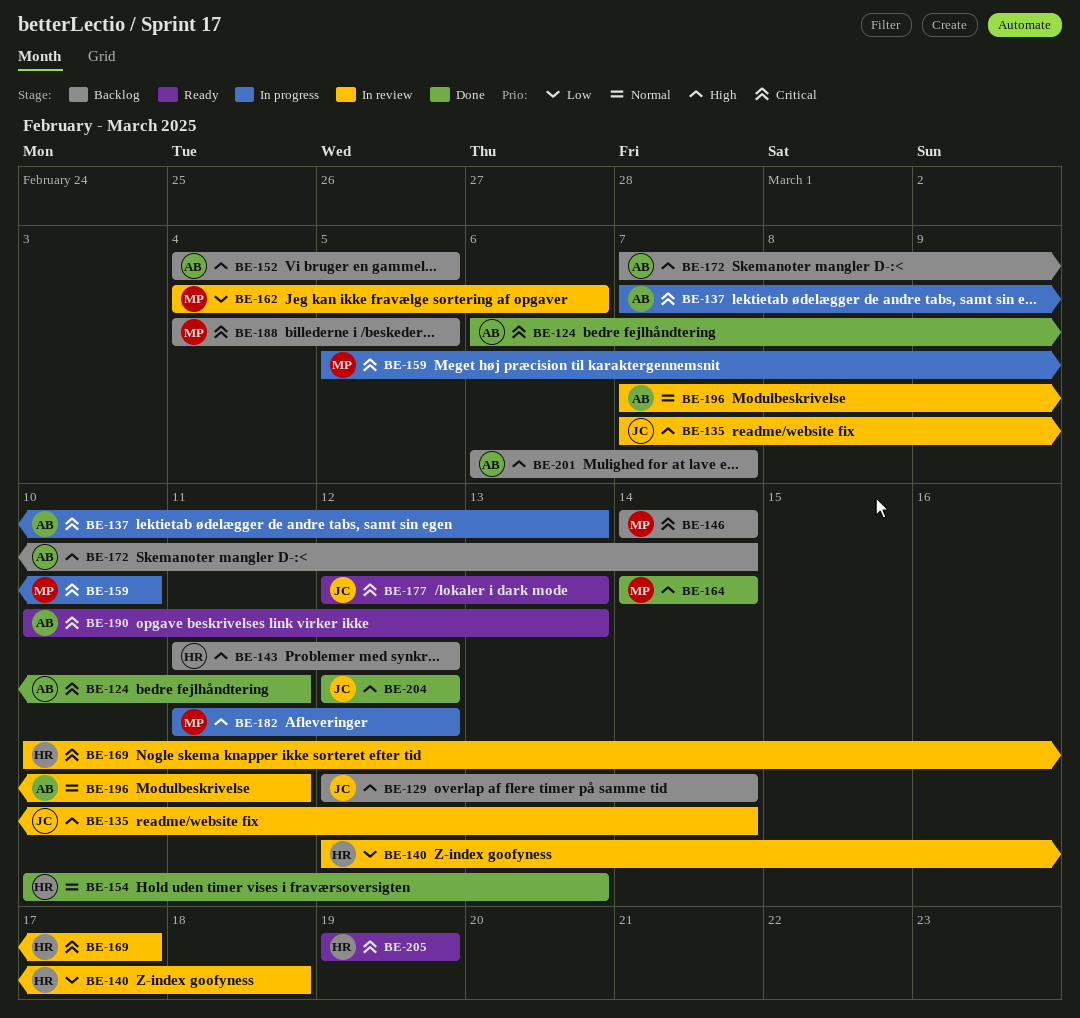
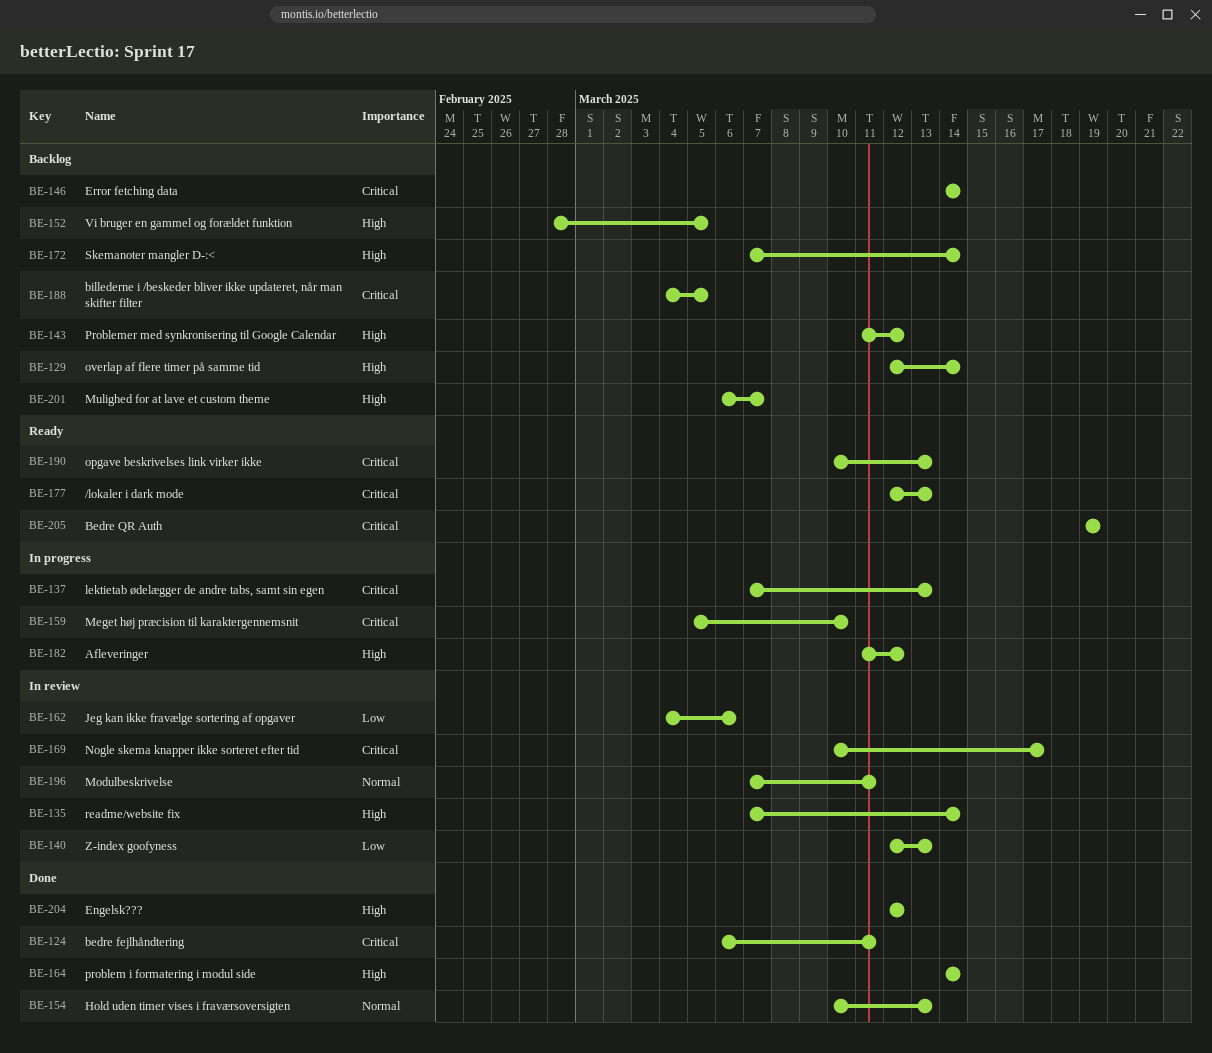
BE-140, due: Mar 18 -> Mar 13
BE-152, start: Mar 4 -> Feb 28

